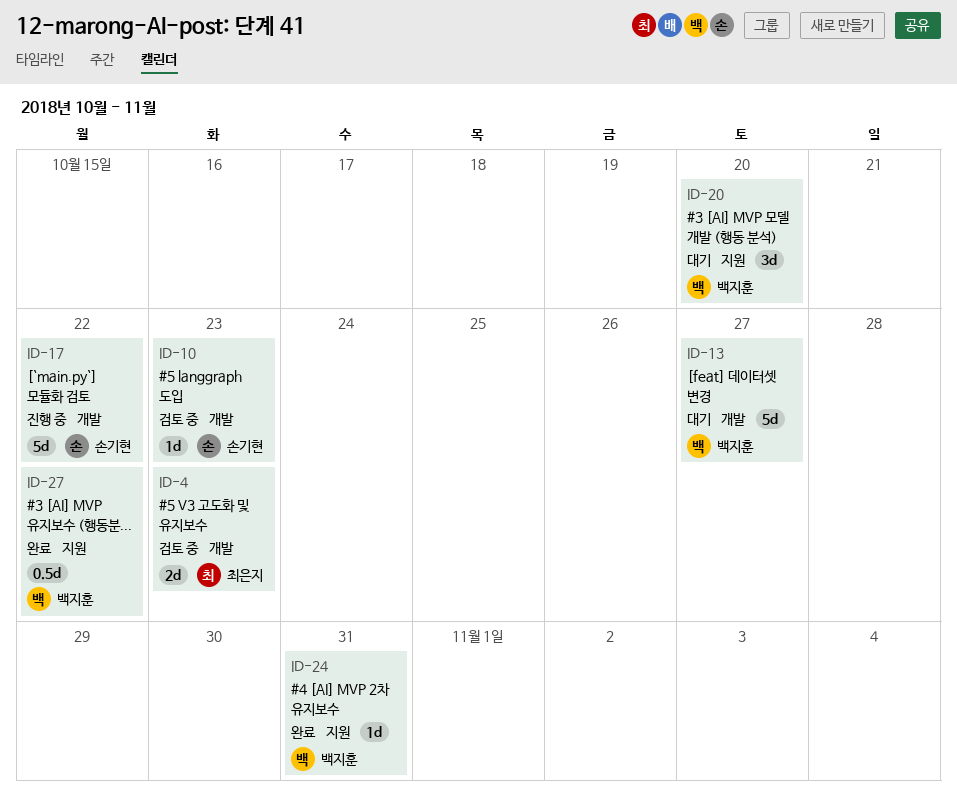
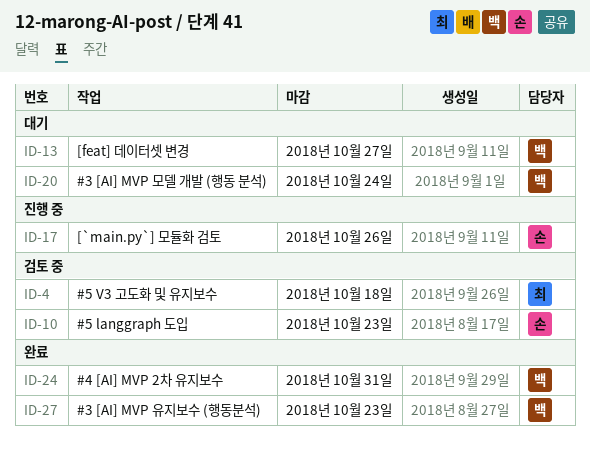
ID-4, due: Oct 23 -> Oct 18
ID-17, due: Oct 22 -> Oct 26
ID-20, due: Oct 20 -> Oct 24
ID-27, due: Oct 22 -> Oct 23

